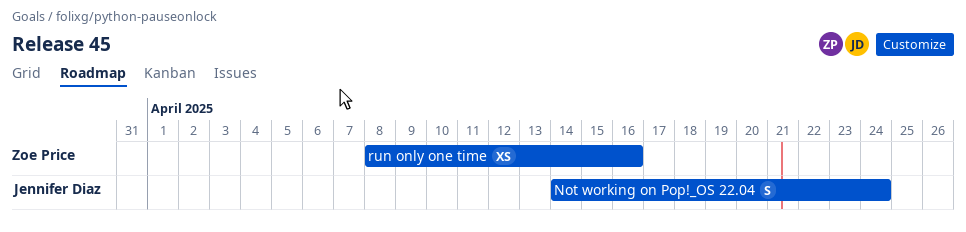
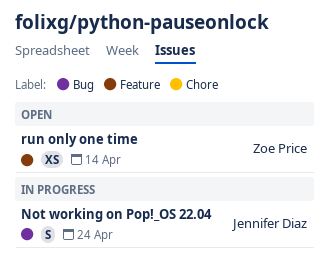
run only one time, due: Apr 16 -> Apr 14

